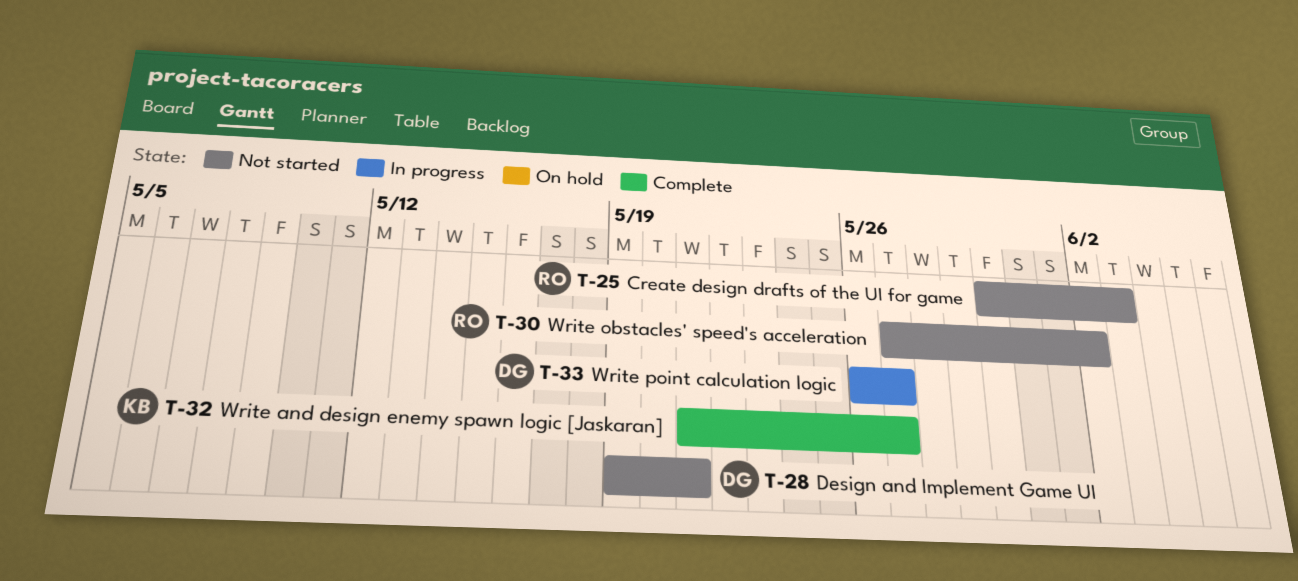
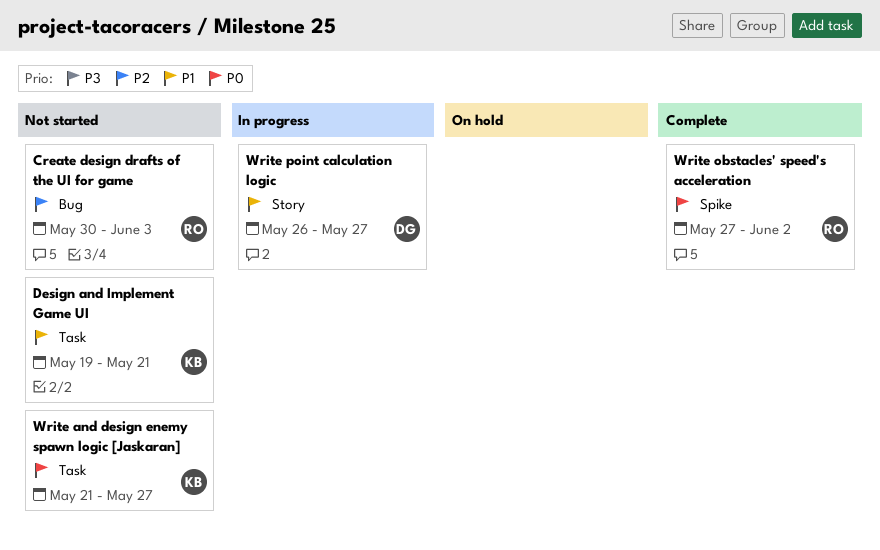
Design and Implement Game UI, owner: DG -> KB
Write and design enemy spawn logic [Jaskaran], status: Complete -> Not started
Write obstacles' speed's acceleration, status: Not started -> Complete

